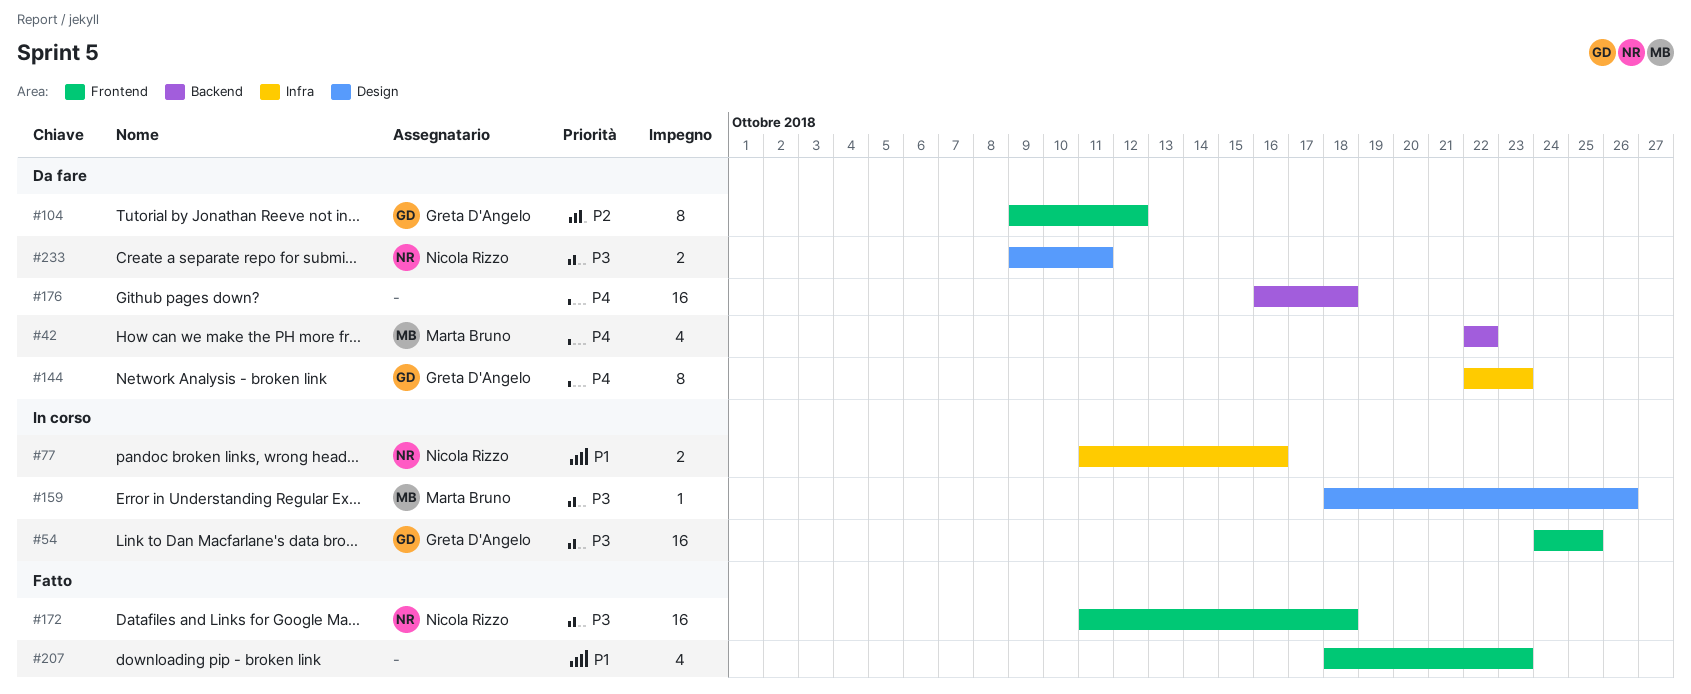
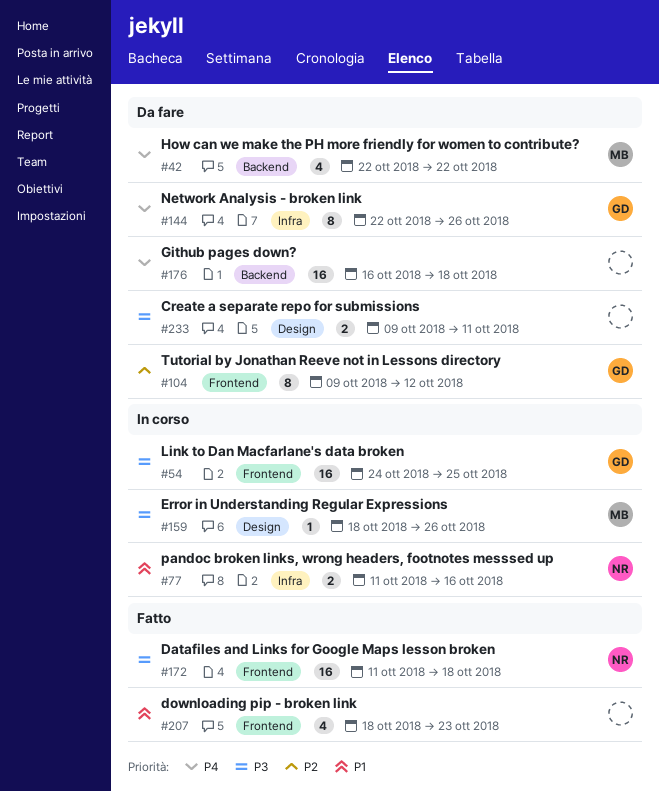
#144, due: Oct 23 -> Oct 26
#233, owner: Nicola Rizzo -> none

